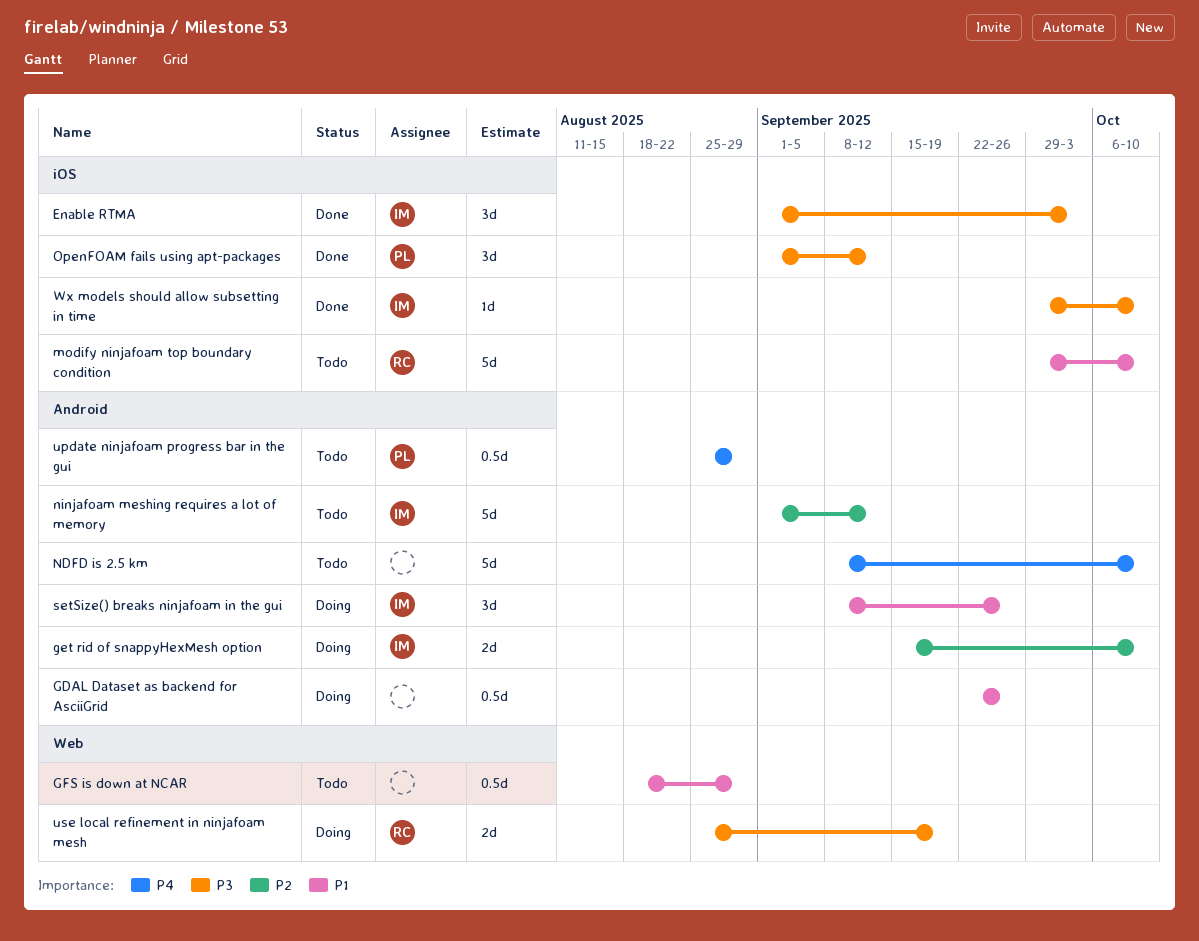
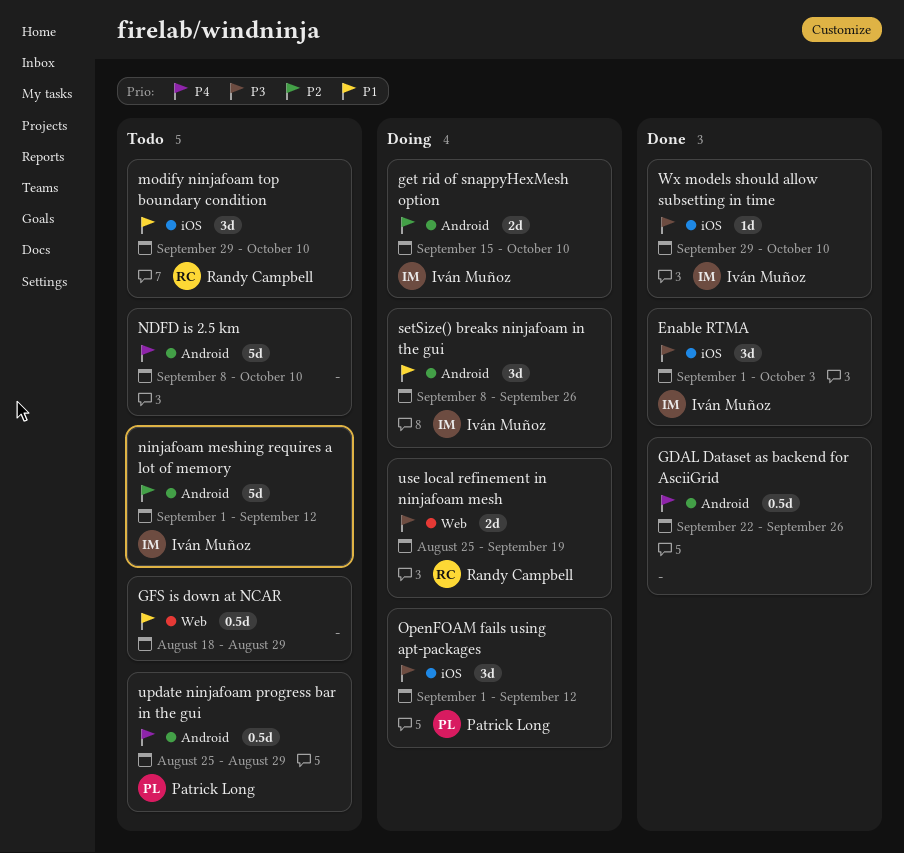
GDAL Dataset as backend for AsciiGrid, status: Doing -> Done
GDAL Dataset as backend for AsciiGrid, priority: P1 -> P4
modify ninjafoam top boundary condition, estimate: 5d -> 3d
OpenFOAM fails using apt-packages, status: Done -> Doing

